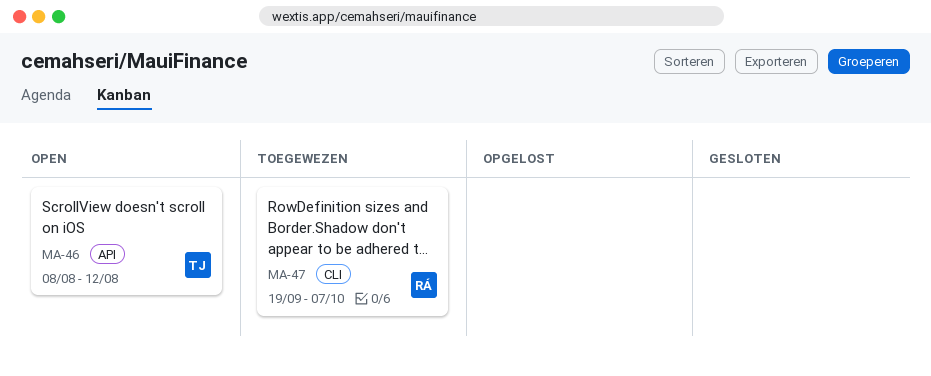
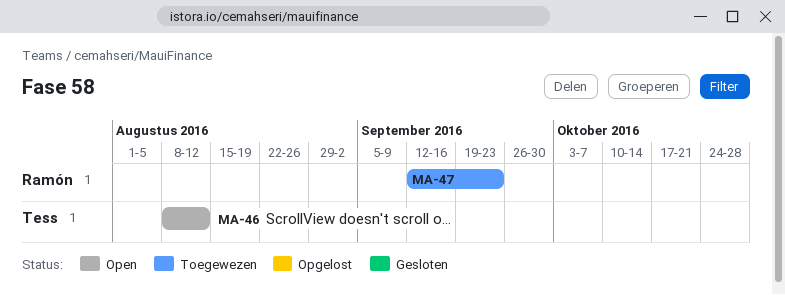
MA-47, start: Sep 19 -> Sep 12
MA-47, due: Oct 7 -> Sep 23

